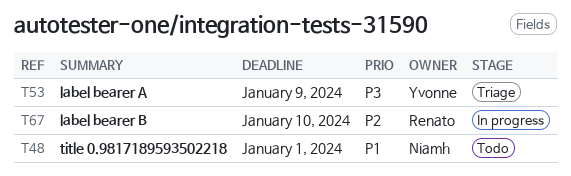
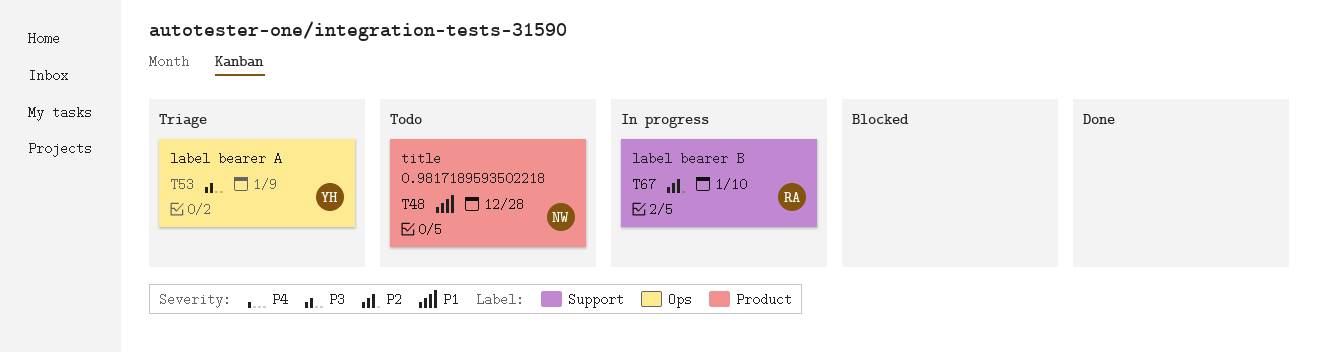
T48, due: Jan 1 -> Dec 28

